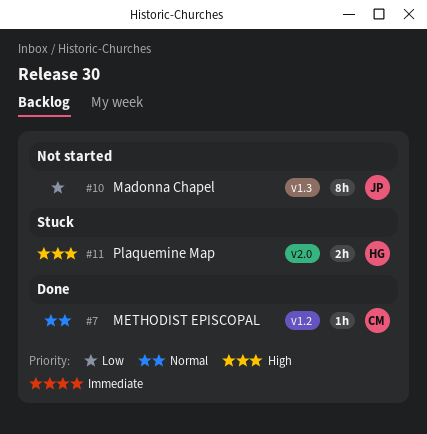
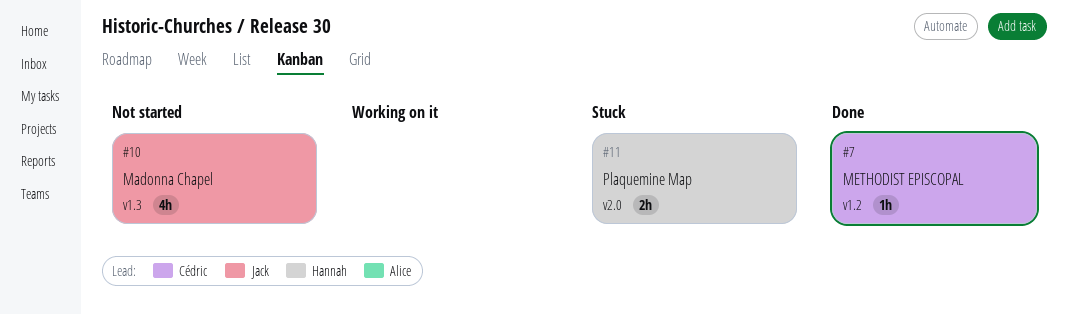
#10, estimate: 8h -> 4h

